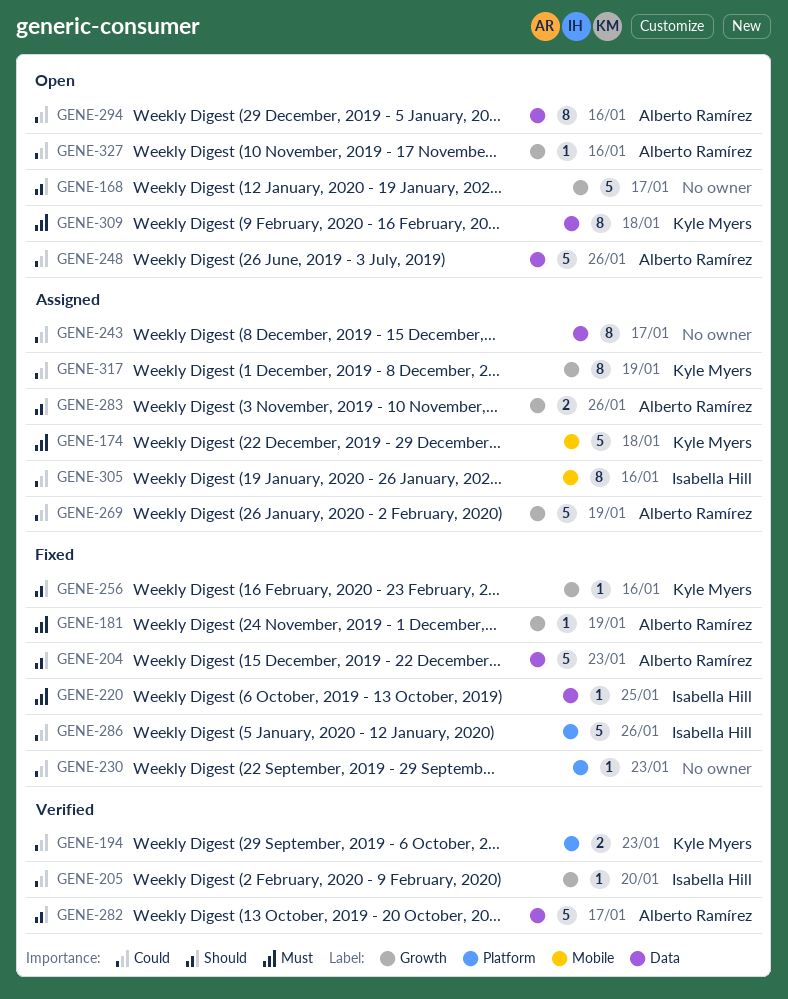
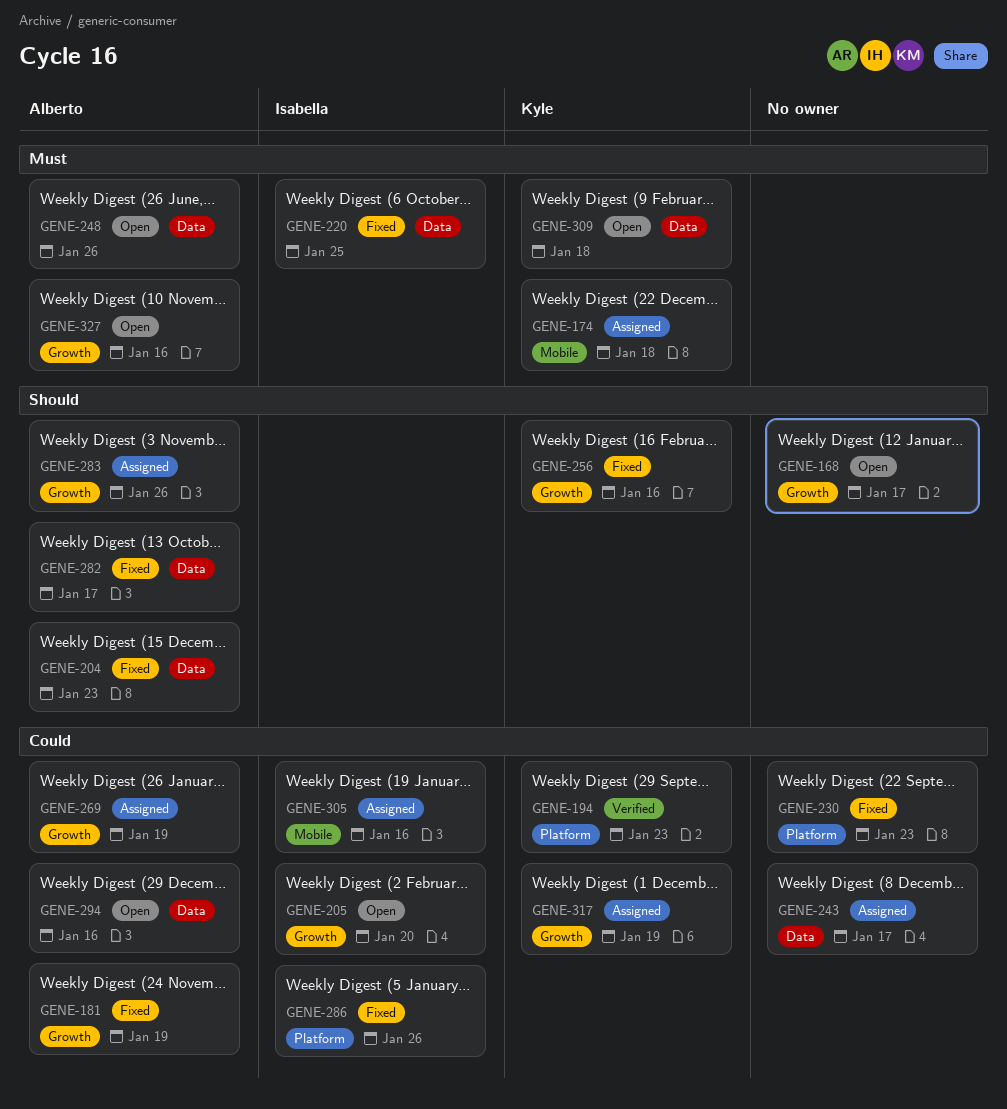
GENE-181, priority: Must -> Could
GENE-205, status: Verified -> Open
GENE-248, priority: Could -> Must
GENE-282, status: Verified -> Fixed
GENE-327, priority: Could -> Must

